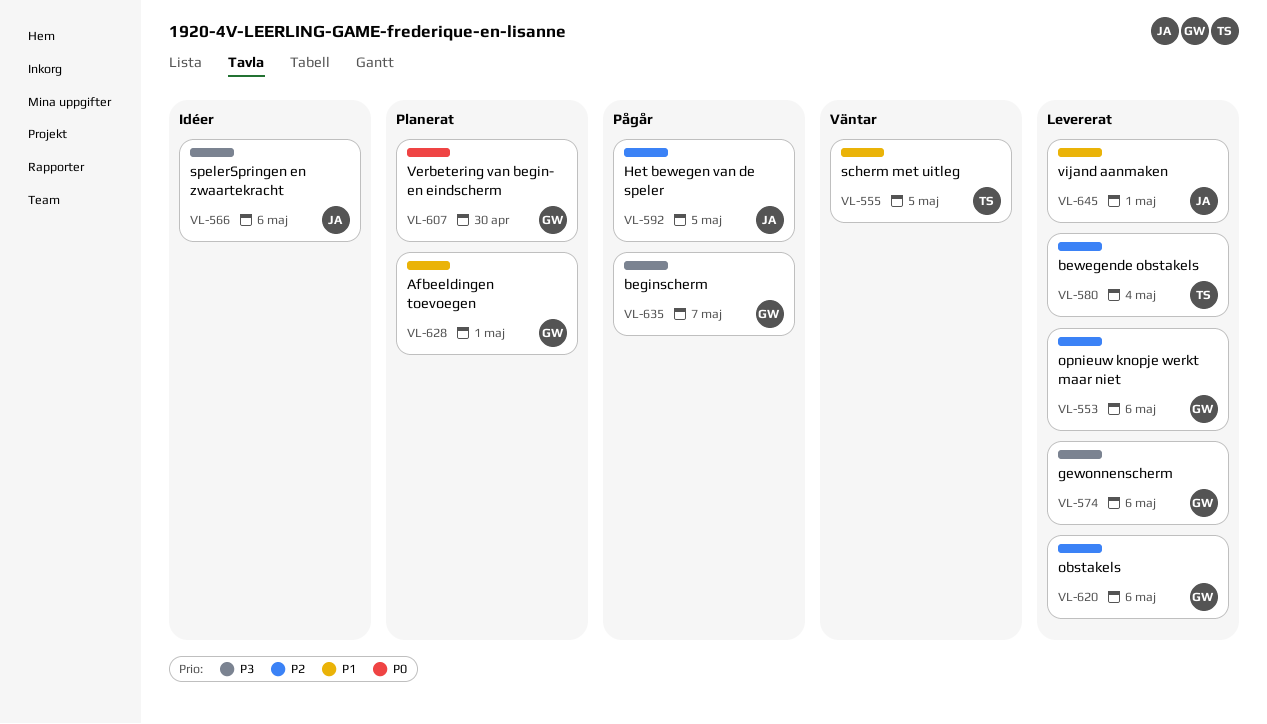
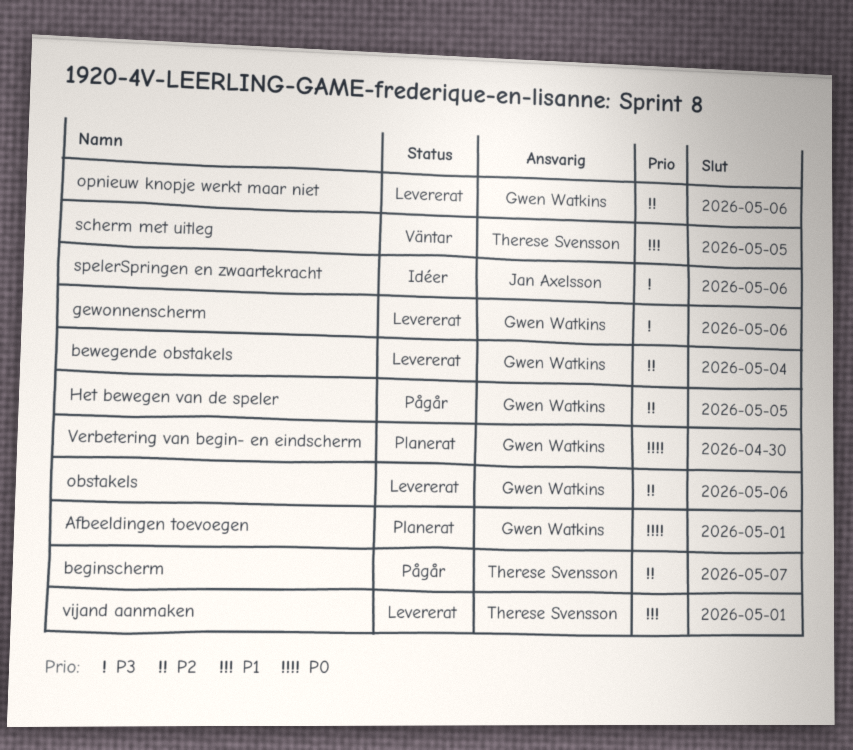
Afbeeldingen toevoegen, priority: P1 -> P0
beginscherm, owner: Gwen Watkins -> Therese Svensson
beginscherm, priority: P3 -> P2
bewegende obstakels, owner: Therese Svensson -> Gwen Watkins
Het bewegen van de speler, owner: Jan Axelsson -> Gwen Watkins
vijand aanmaken, owner: Jan Axelsson -> Therese Svensson

